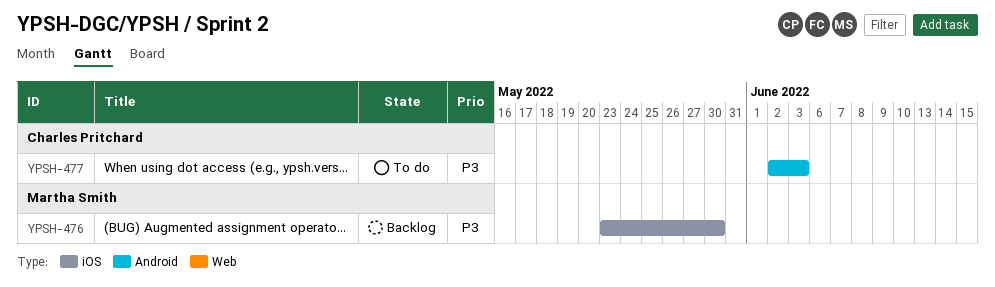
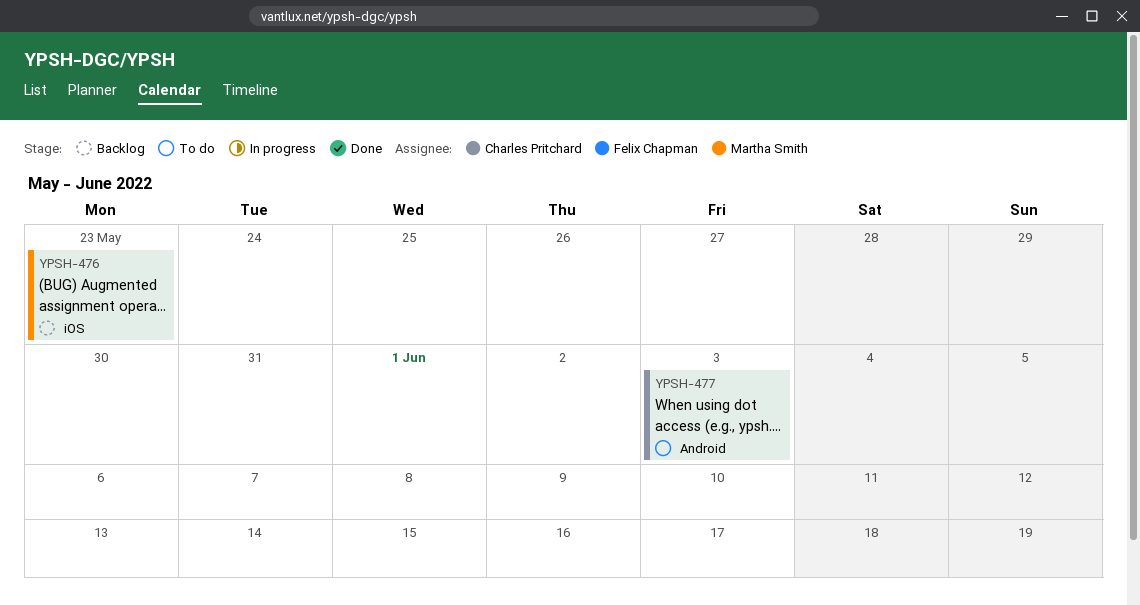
YPSH-476, due: May 30 -> May 23

